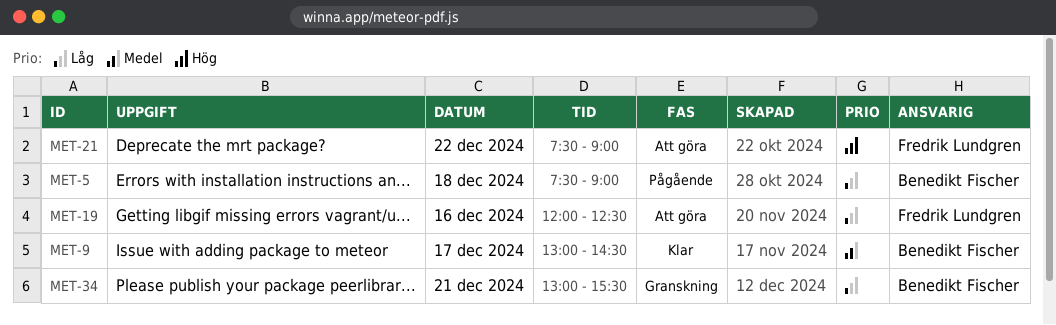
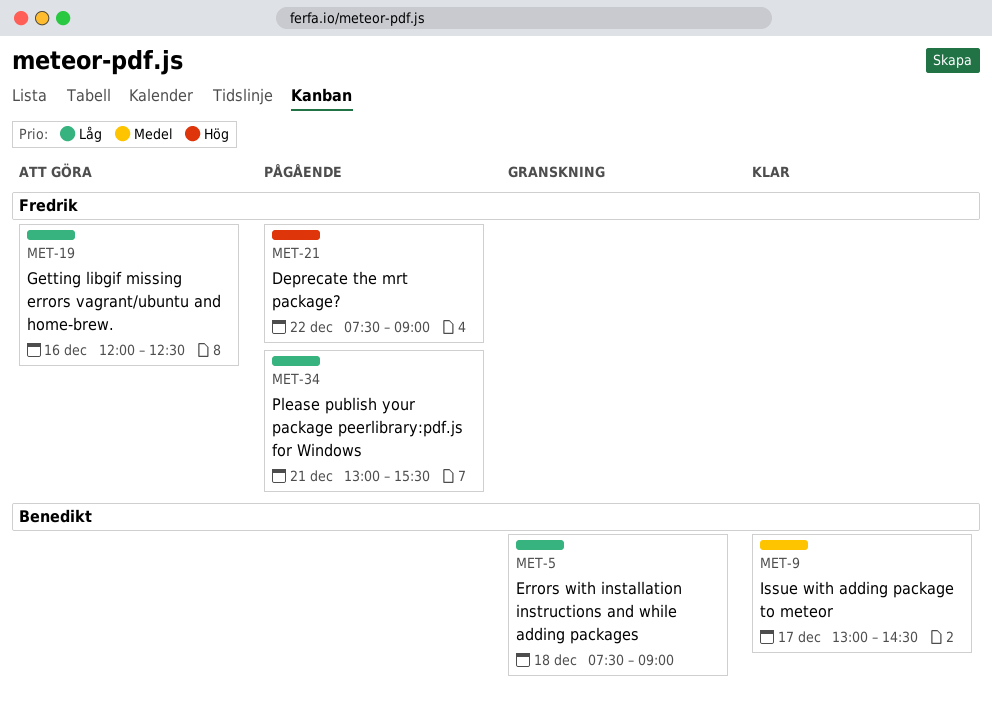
MET-5, status: Pågående -> Granskning
MET-21, status: Att göra -> Pågående
MET-34, status: Granskning -> Pågående
MET-34, owner: Benedikt Fischer -> Fredrik Lundgren

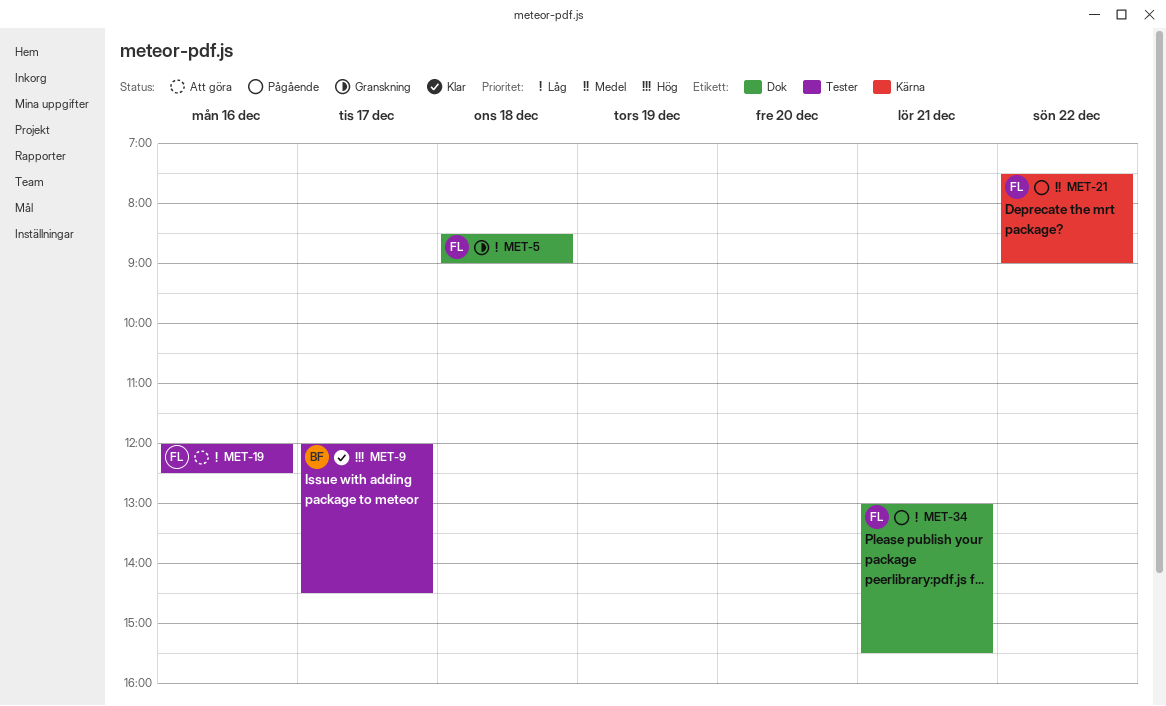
MET-5, owner: Benedikt -> Fredrik
MET-5, begins: 07:30 -> 08:30
MET-9, priority: Medel -> Hög
MET-9, begins: 13:00 -> 12:00
MET-21, priority: Hög -> Medel

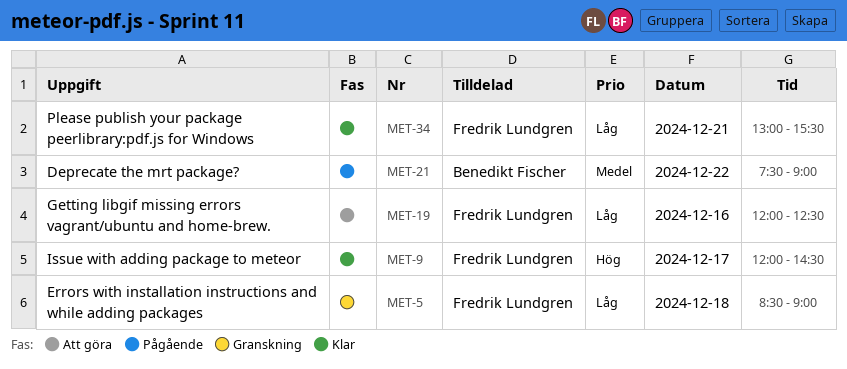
MET-9, owner: Benedikt Fischer -> Fredrik Lundgren
MET-21, owner: Fredrik Lundgren -> Benedikt Fischer
MET-34, status: Pågående -> Klar

